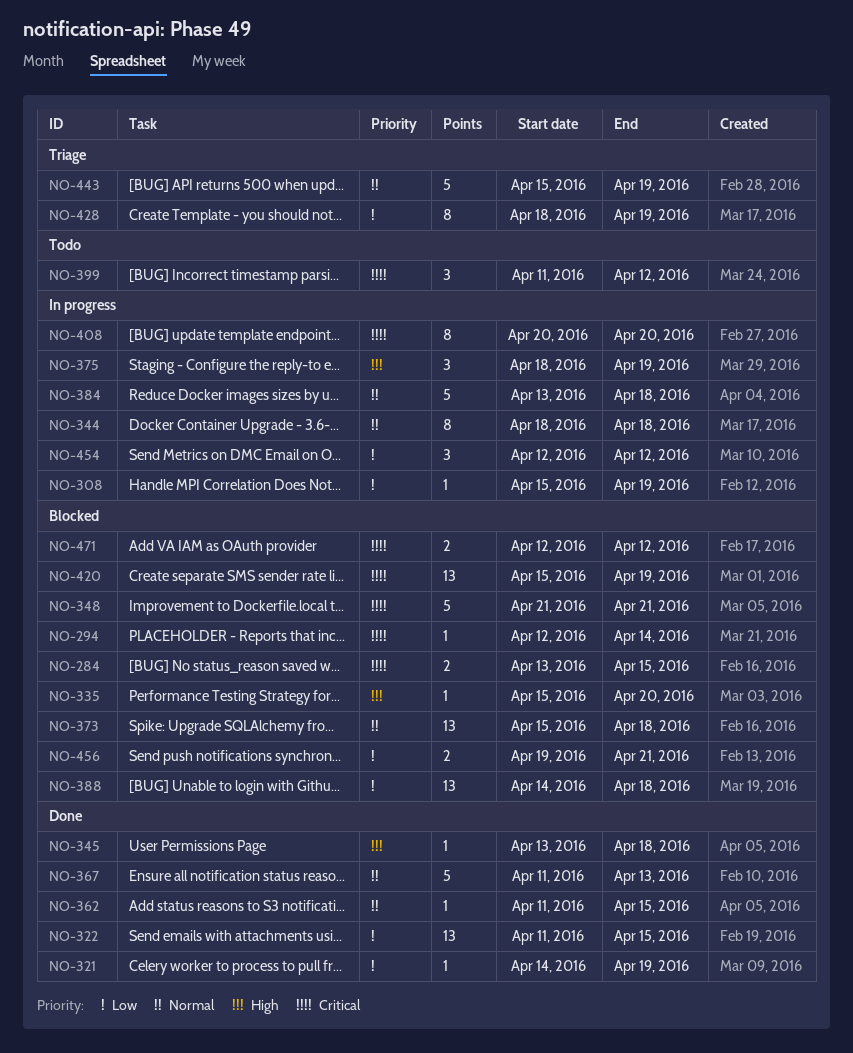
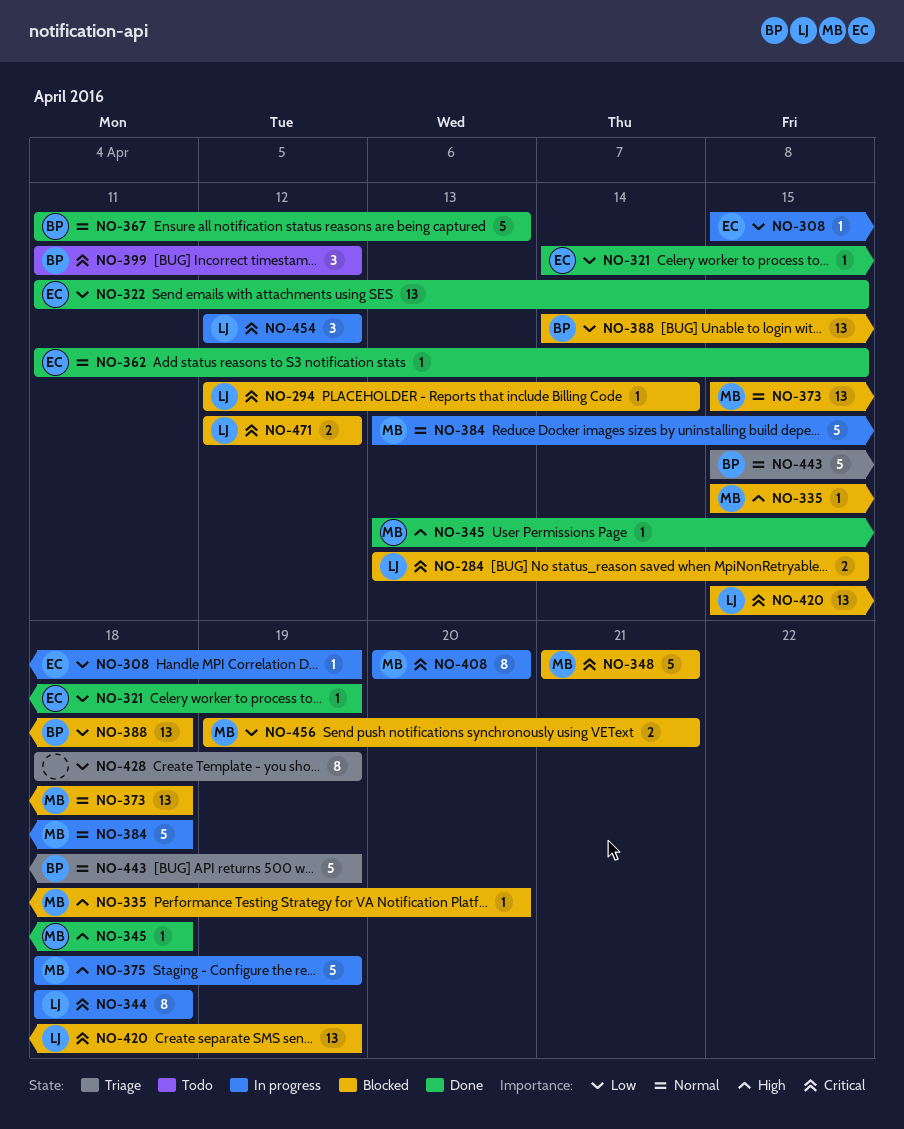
NO-344, priority: Normal -> Critical
NO-375, estimate: 3 -> 5
NO-454, priority: Low -> Critical

